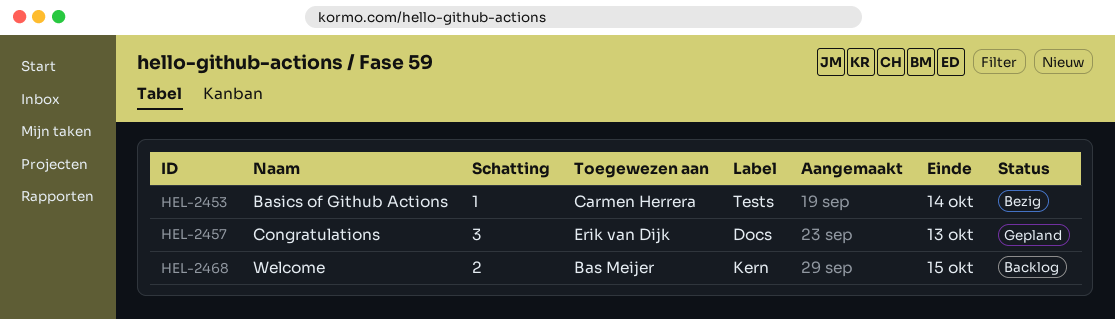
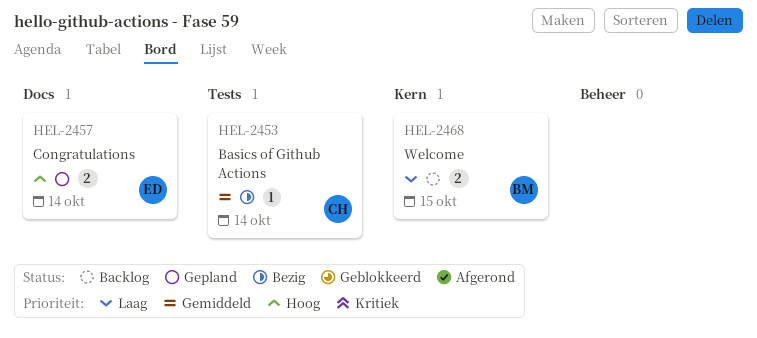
HEL-2457, estimate: 3 -> 2
HEL-2457, due: Oct 13 -> Oct 14

